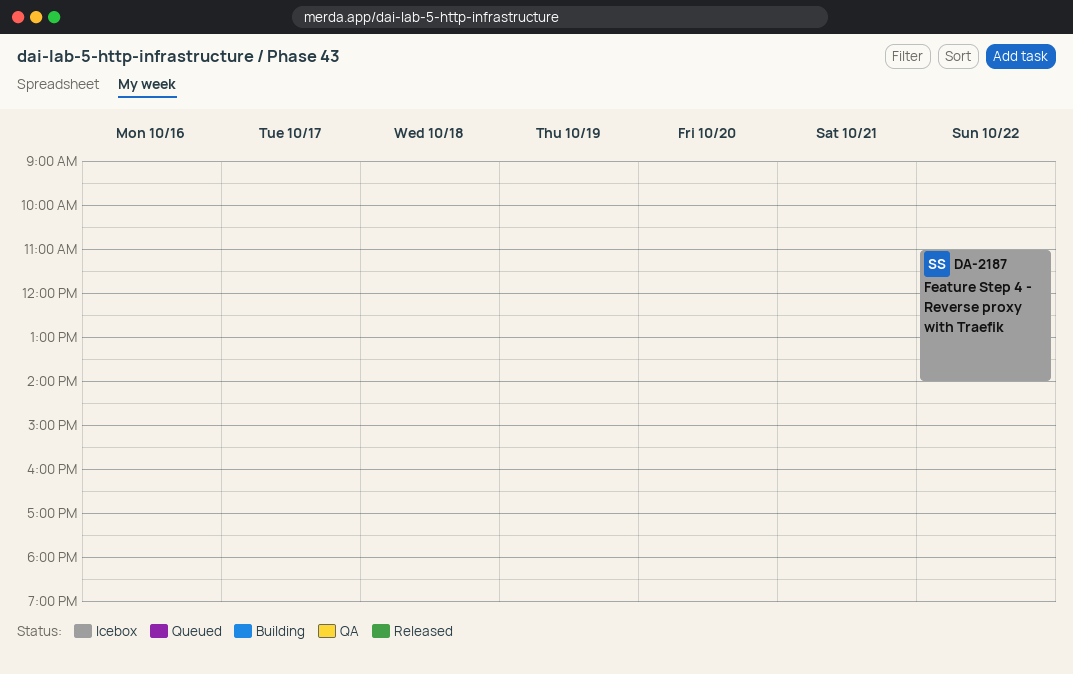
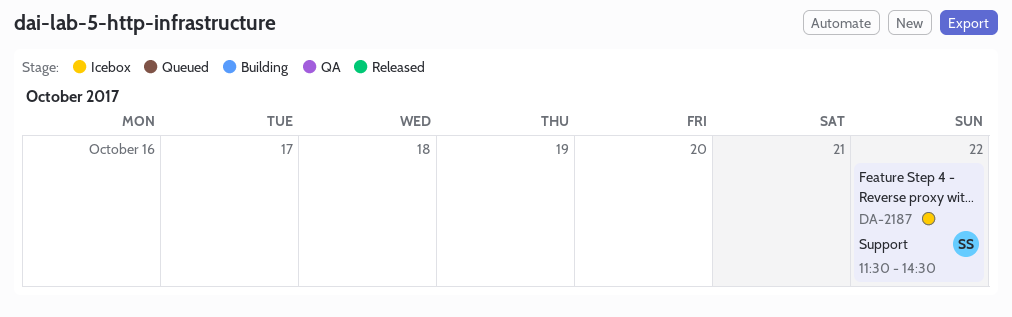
DA-2187, begins: 11:00 -> 11:30
DA-2187, ends: 14:00 -> 14:30

